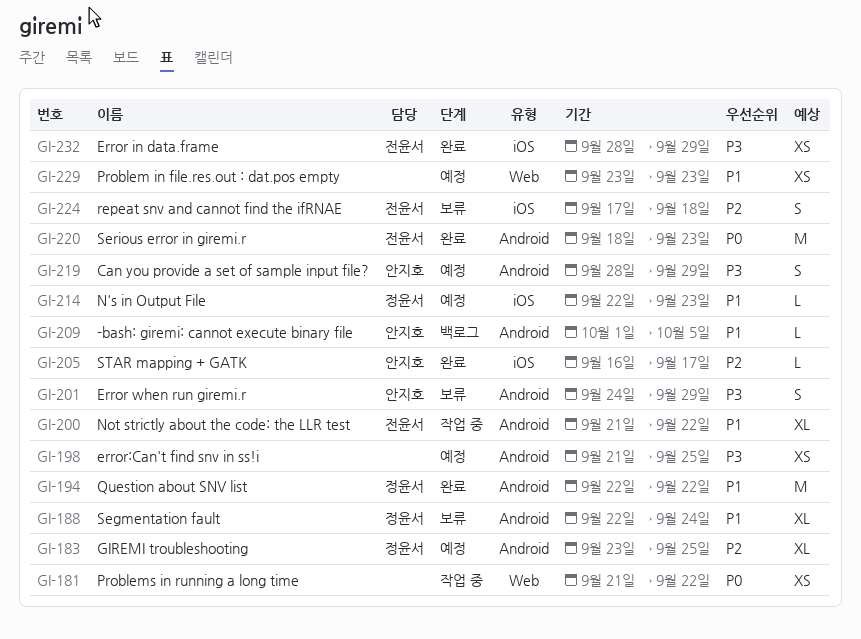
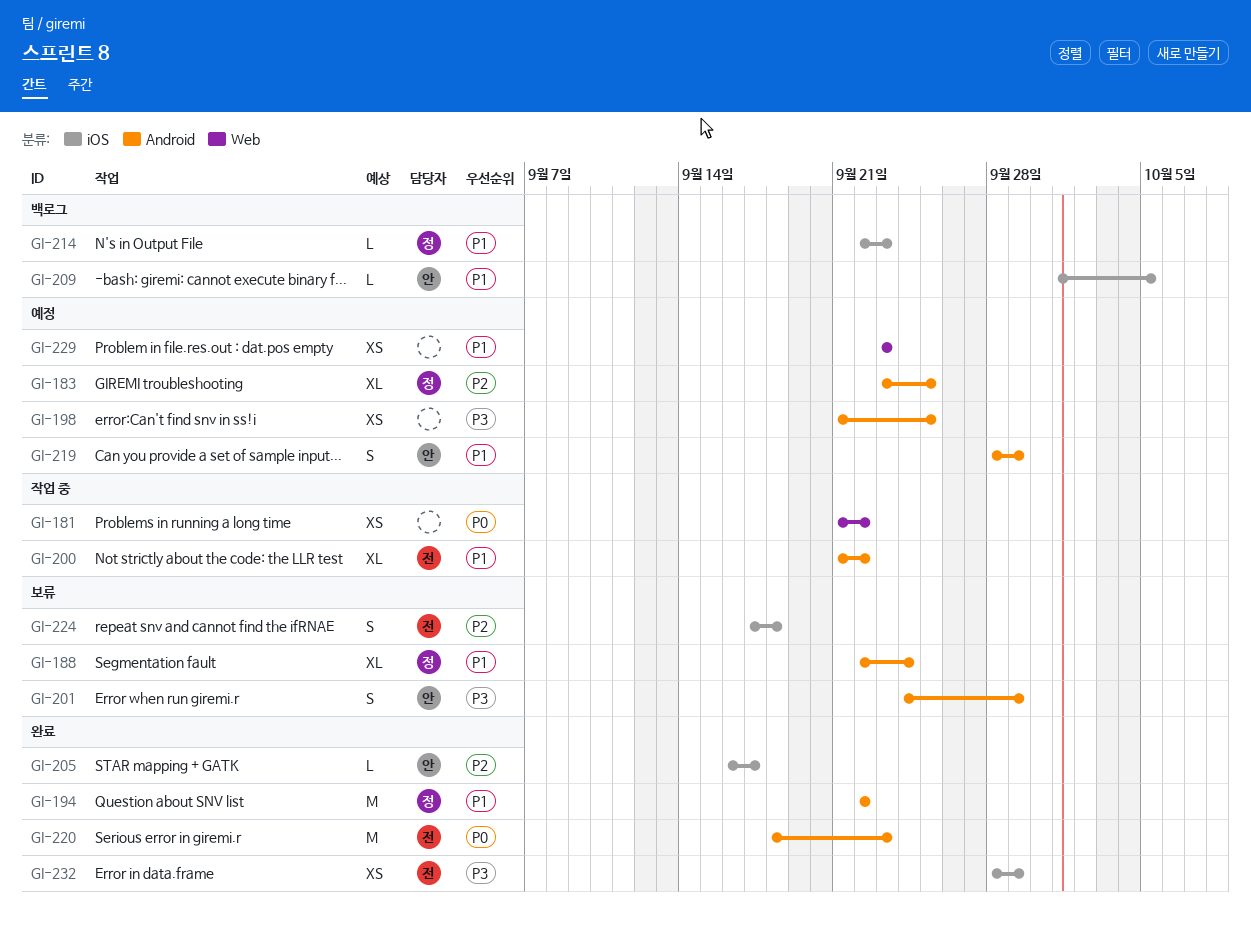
GI-209, label: Android -> iOS
GI-214, status: 예정 -> 백로그
GI-219, priority: P3 -> P1

